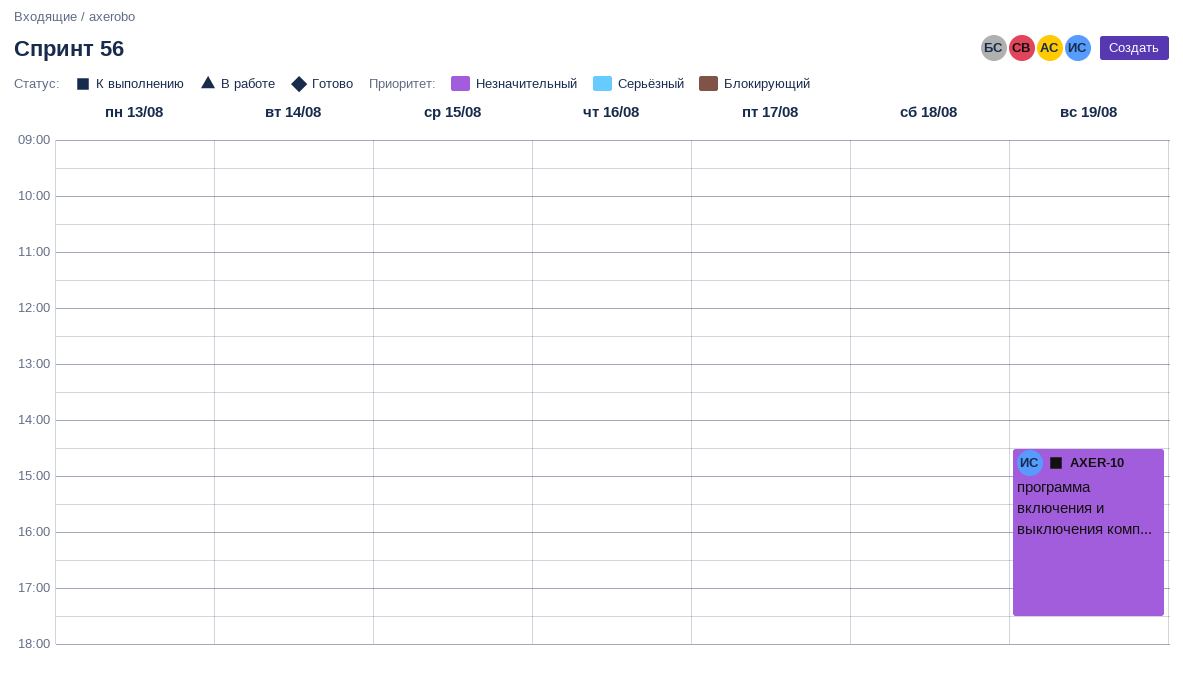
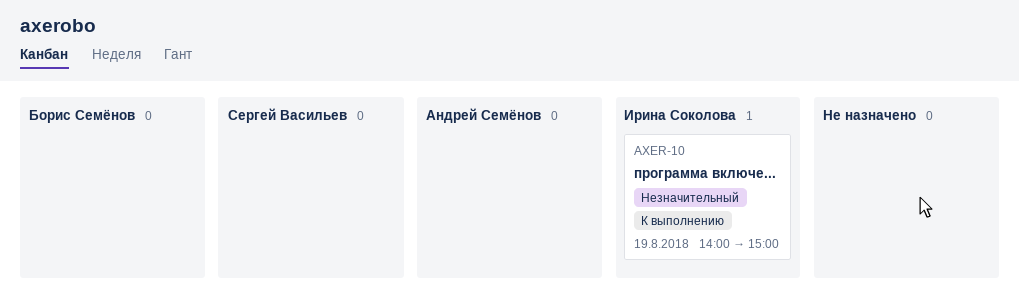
AXER-10, begins: 14:30 -> 14:00
AXER-10, ends: 17:30 -> 15:00

